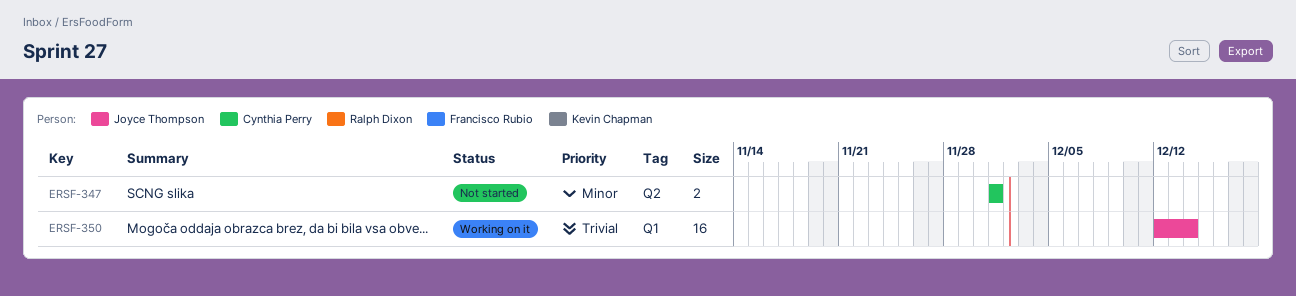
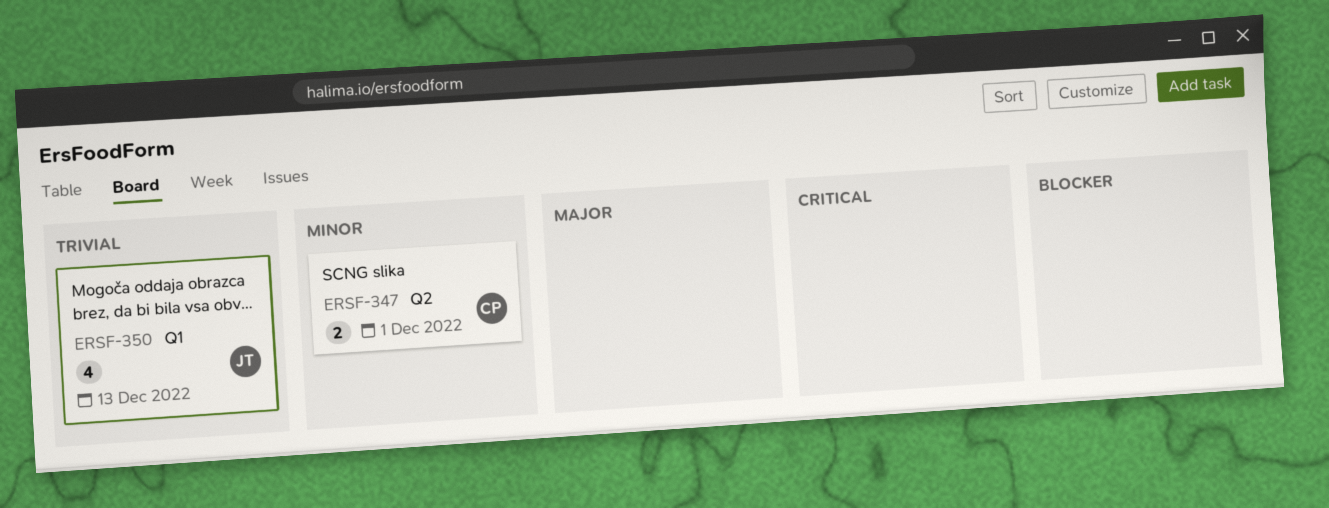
ERSF-350, estimate: 16 -> 4
ERSF-350, due: Dec 14 -> Dec 13

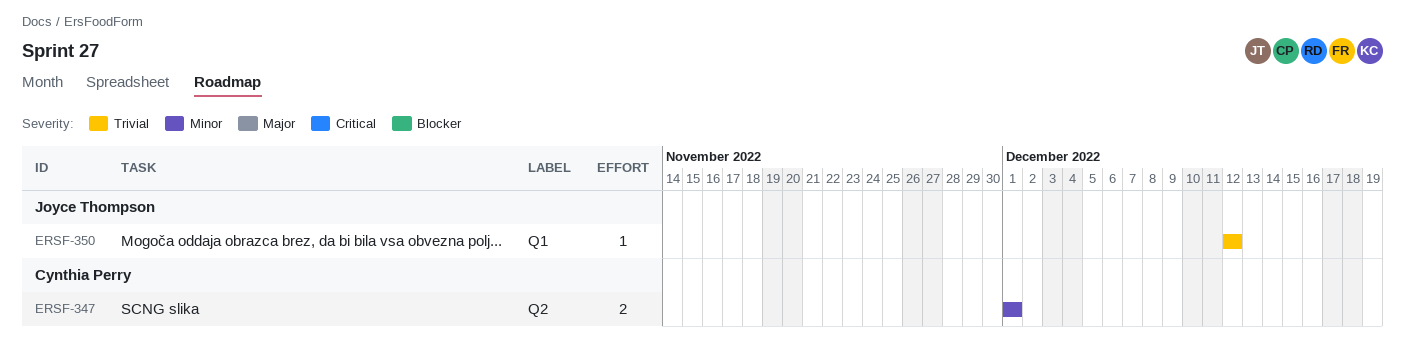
ERSF-350, estimate: 4 -> 1
ERSF-350, due: Dec 13 -> Dec 12

